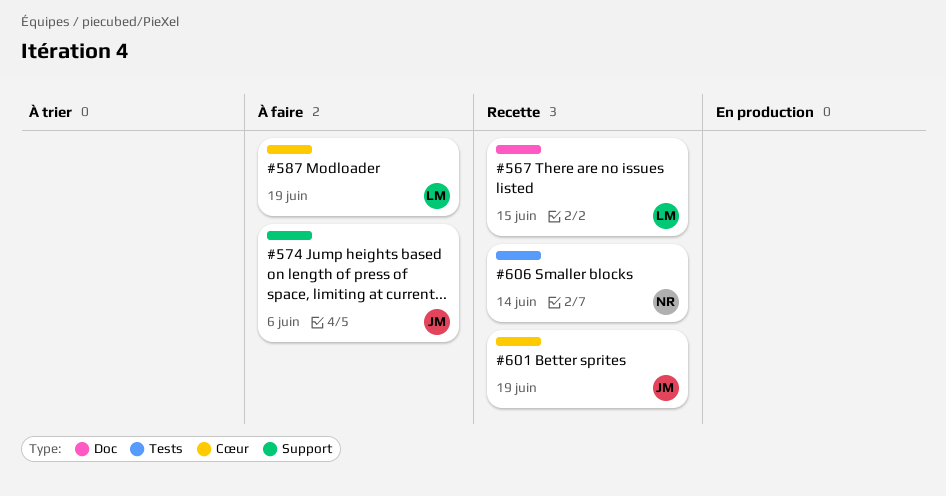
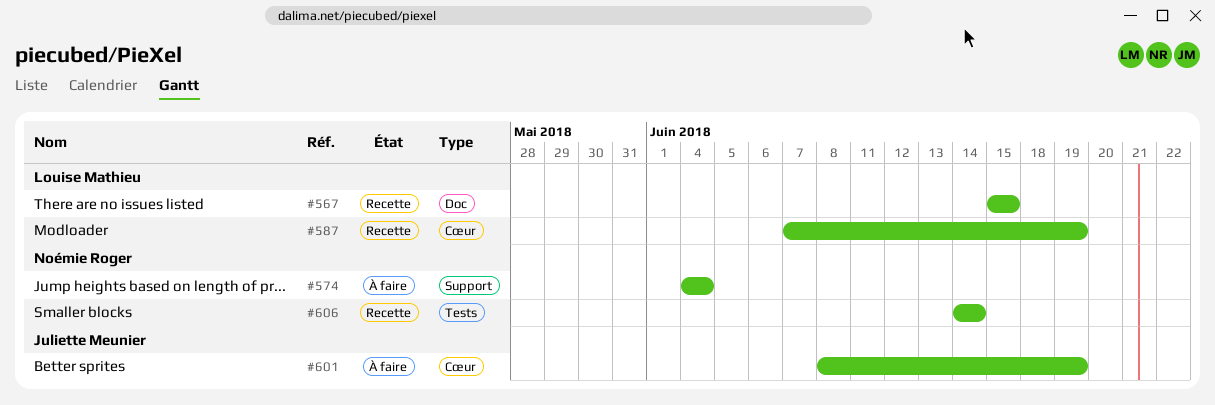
#574, owner: Juliette Meunier -> Noémie Roger
#574, due: Jun 6 -> Jun 4
#587, status: À faire -> Recette
#601, status: Recette -> À faire

